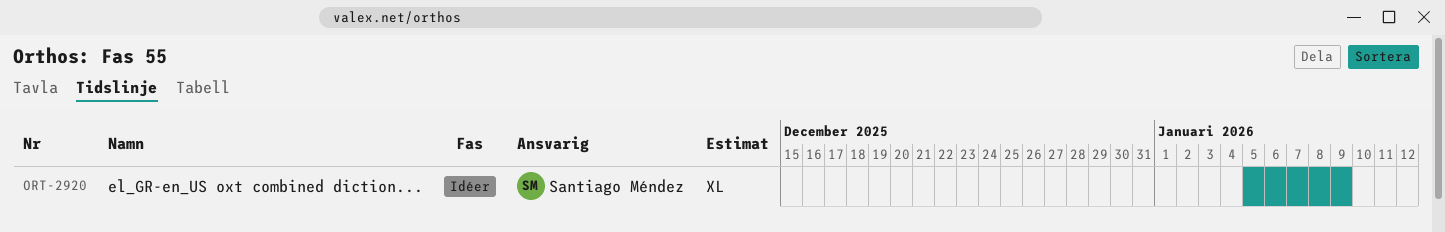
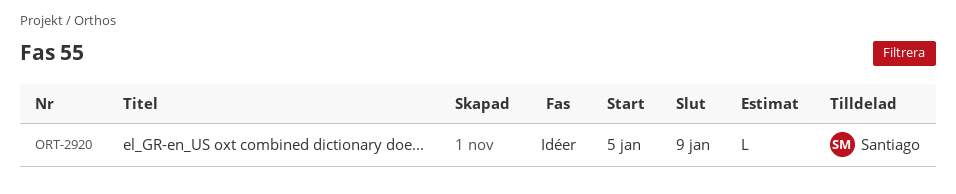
ORT-2920, estimate: XL -> L

